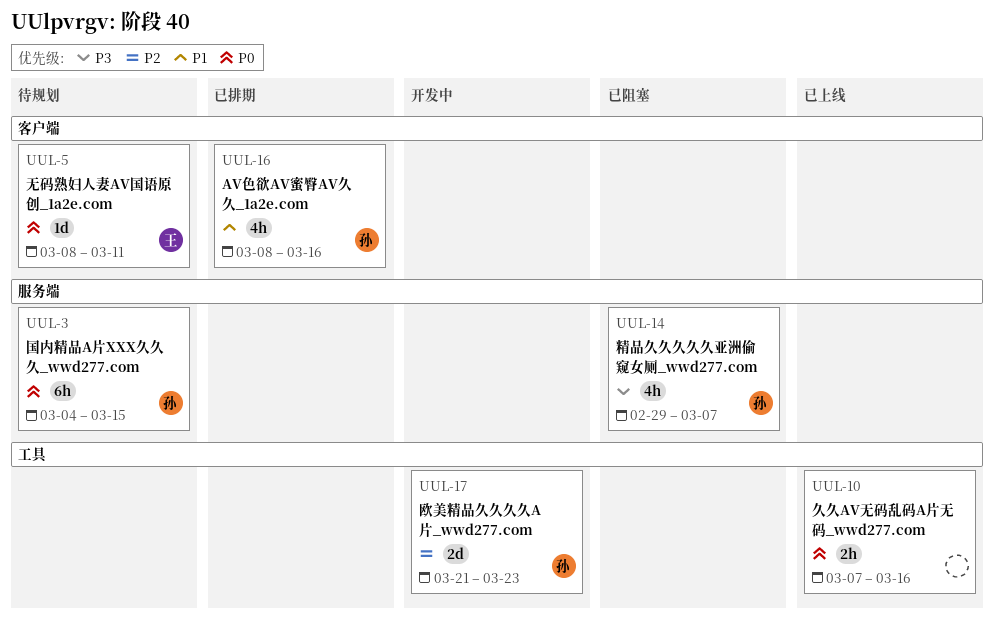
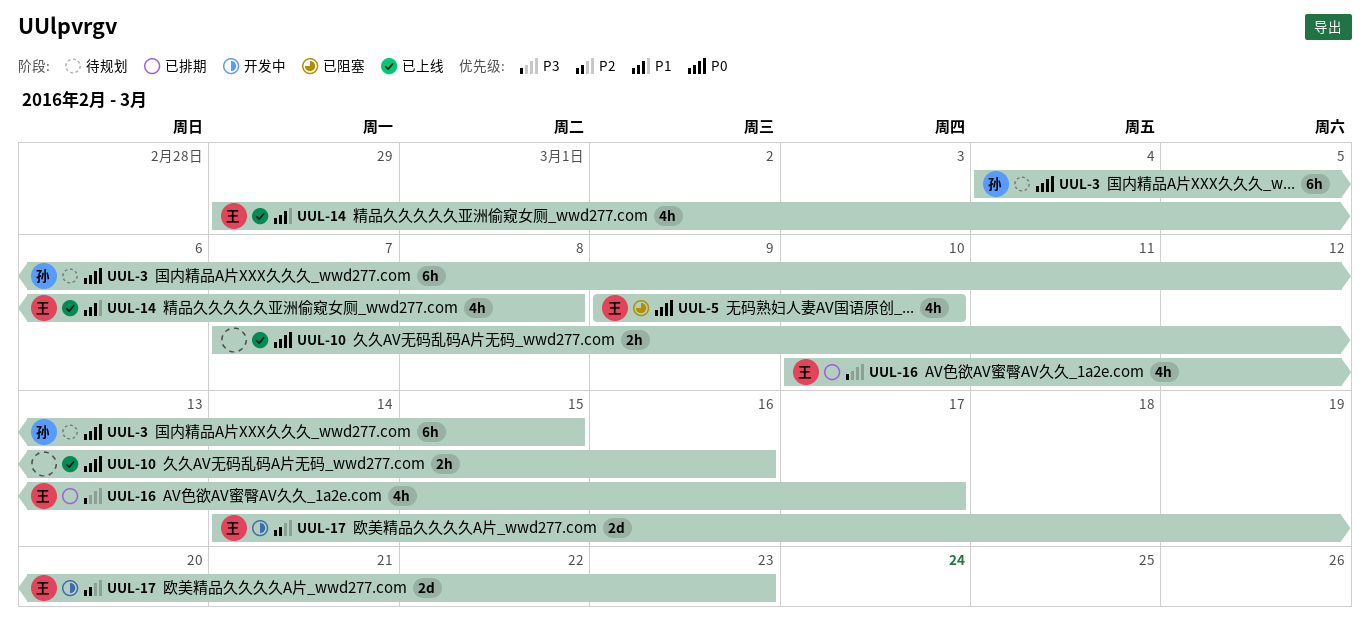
UUL-5, status: 待规划 -> 已阻塞
UUL-5, estimate: 1d -> 4h
UUL-5, start: Mar 8 -> Mar 9
UUL-5, due: Mar 11 -> Mar 10
UUL-14, status: 已阻塞 -> 已上线
UUL-14, owner: 孙 -> 王
UUL-14, priority: P3 -> P1
UUL-14, due: Mar 7 -> Mar 8
UUL-16, owner: 孙 -> 王
UUL-16, priority: P1 -> P3
UUL-16, start: Mar 8 -> Mar 10
UUL-16, due: Mar 16 -> Mar 17
UUL-17, owner: 孙 -> 王
UUL-17, start: Mar 21 -> Mar 14

